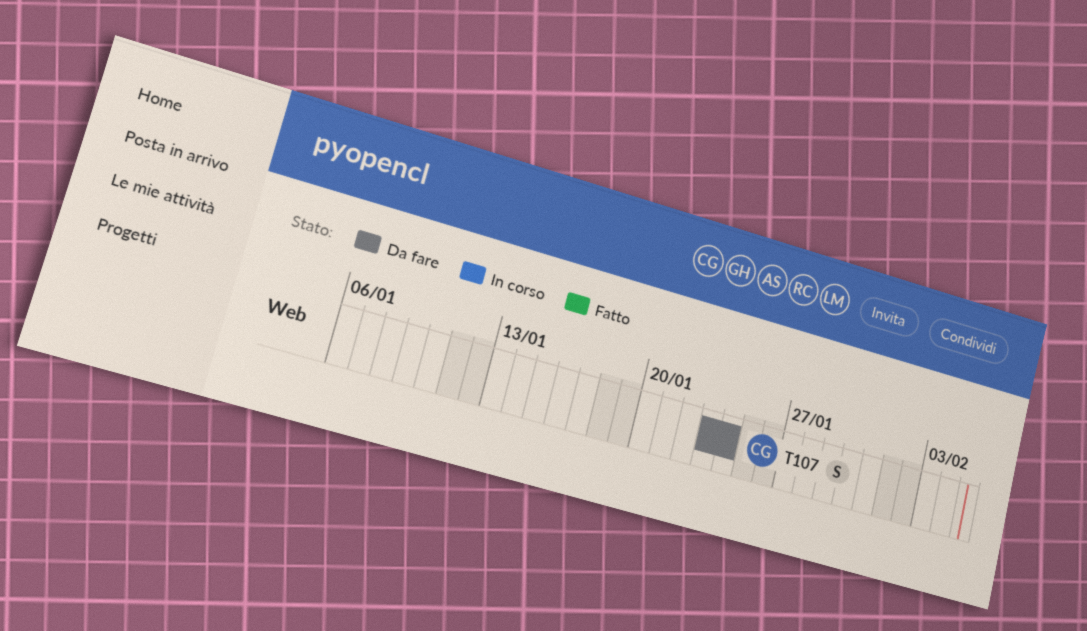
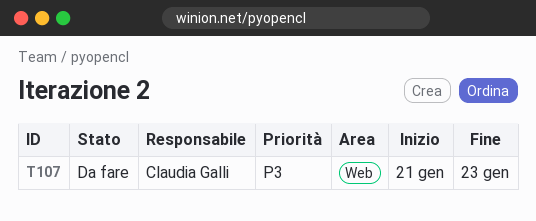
T107, start: Jan 23 -> Jan 21
T107, due: Jan 24 -> Jan 23

